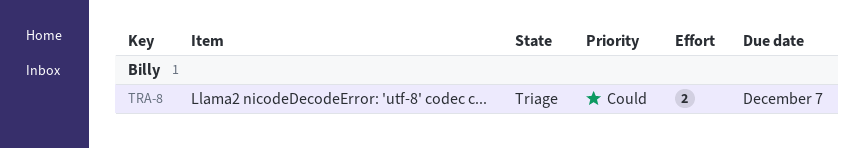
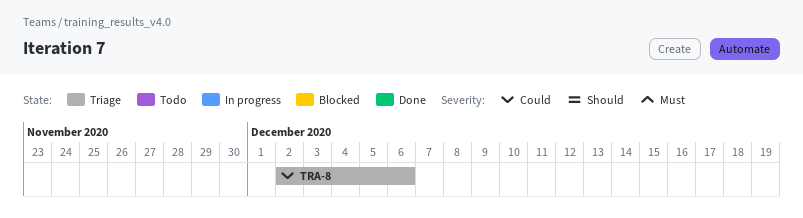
TRA-8, due: Dec 7 -> Dec 6

